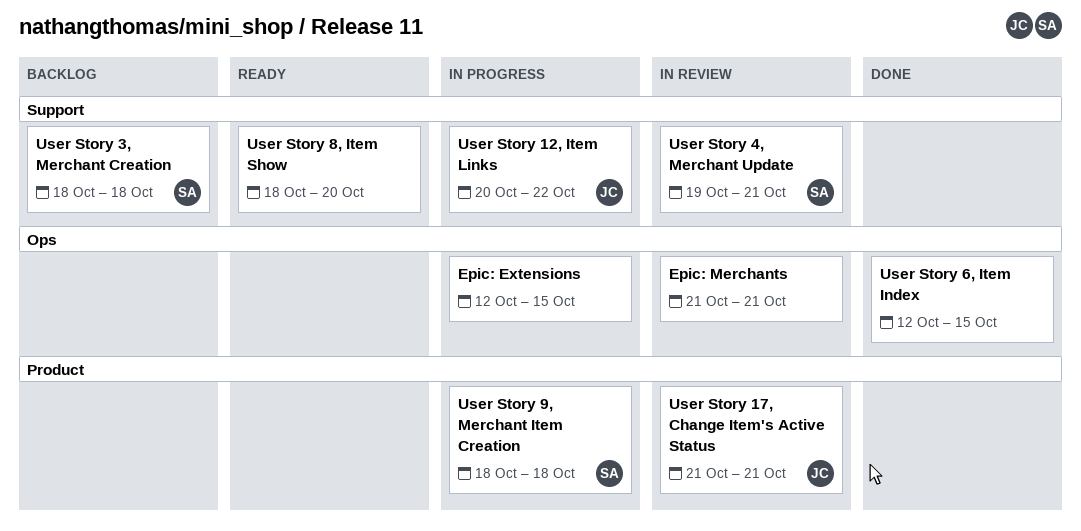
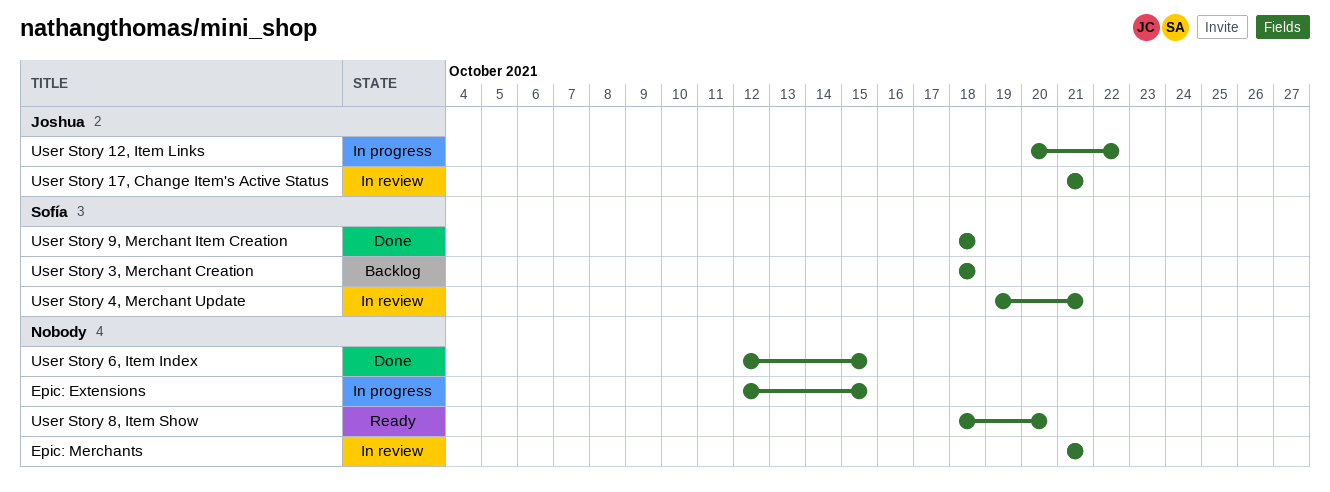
User Story 9, Merchant Item Creation, status: In progress -> Done

